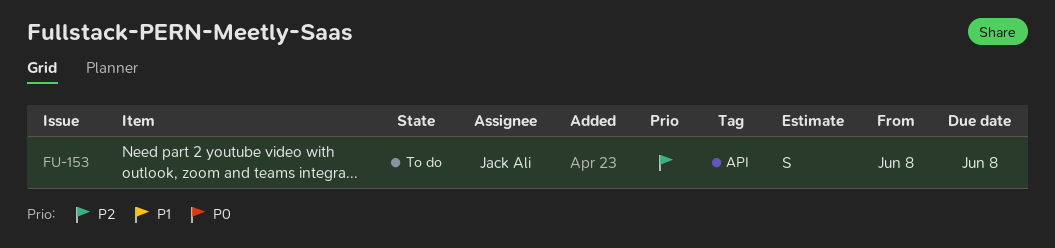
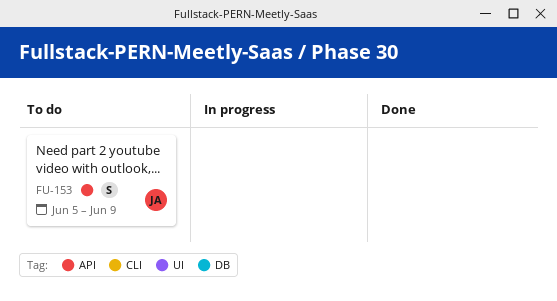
FU-153, start: Jun 8 -> Jun 5
FU-153, due: Jun 8 -> Jun 9

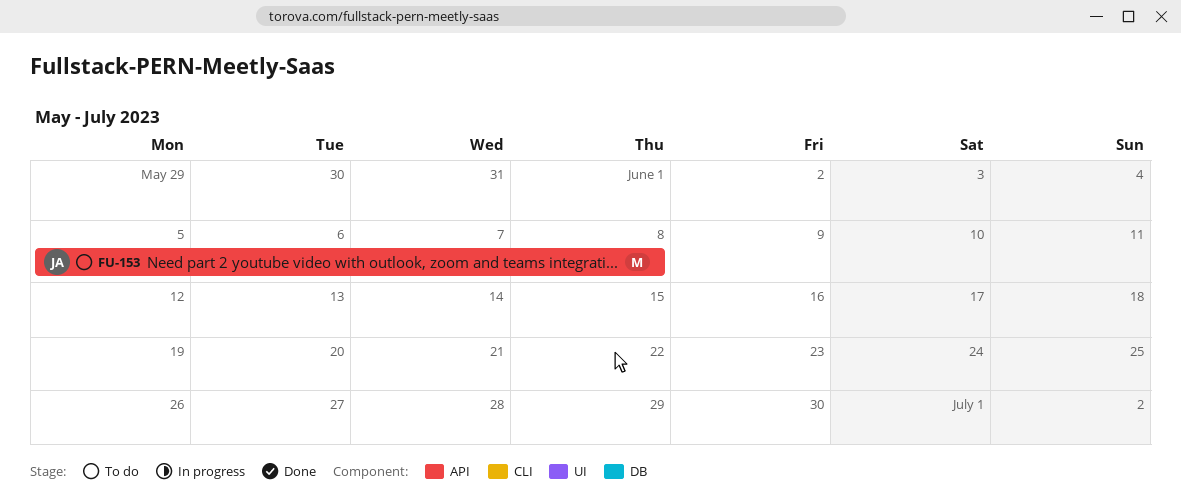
FU-153, estimate: S -> M
FU-153, due: Jun 9 -> Jun 8

